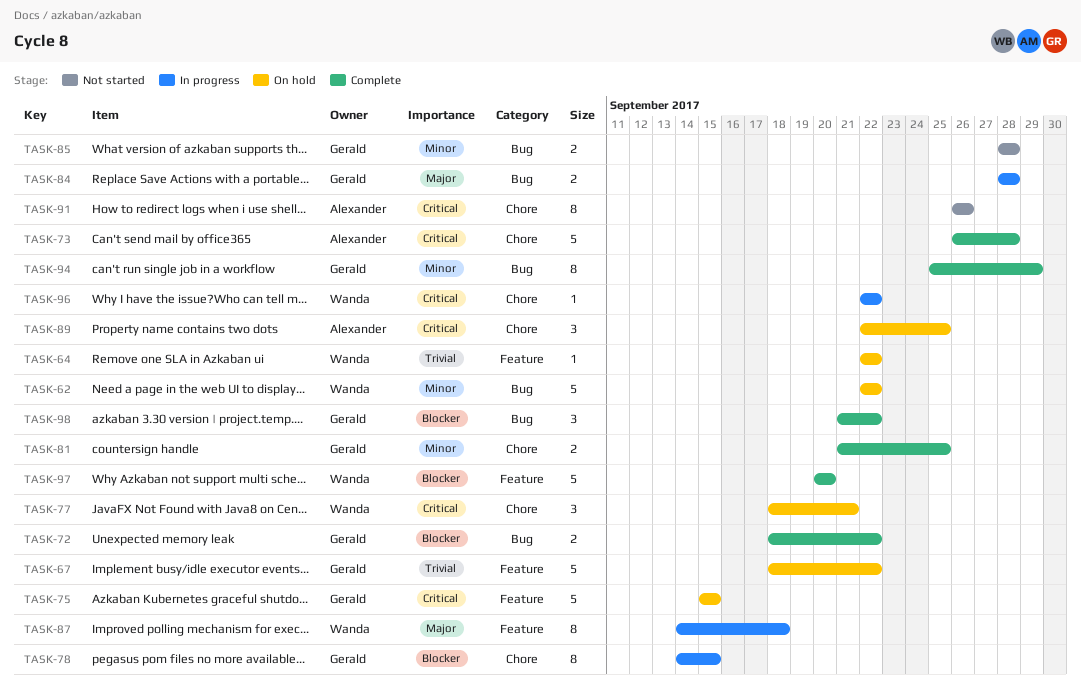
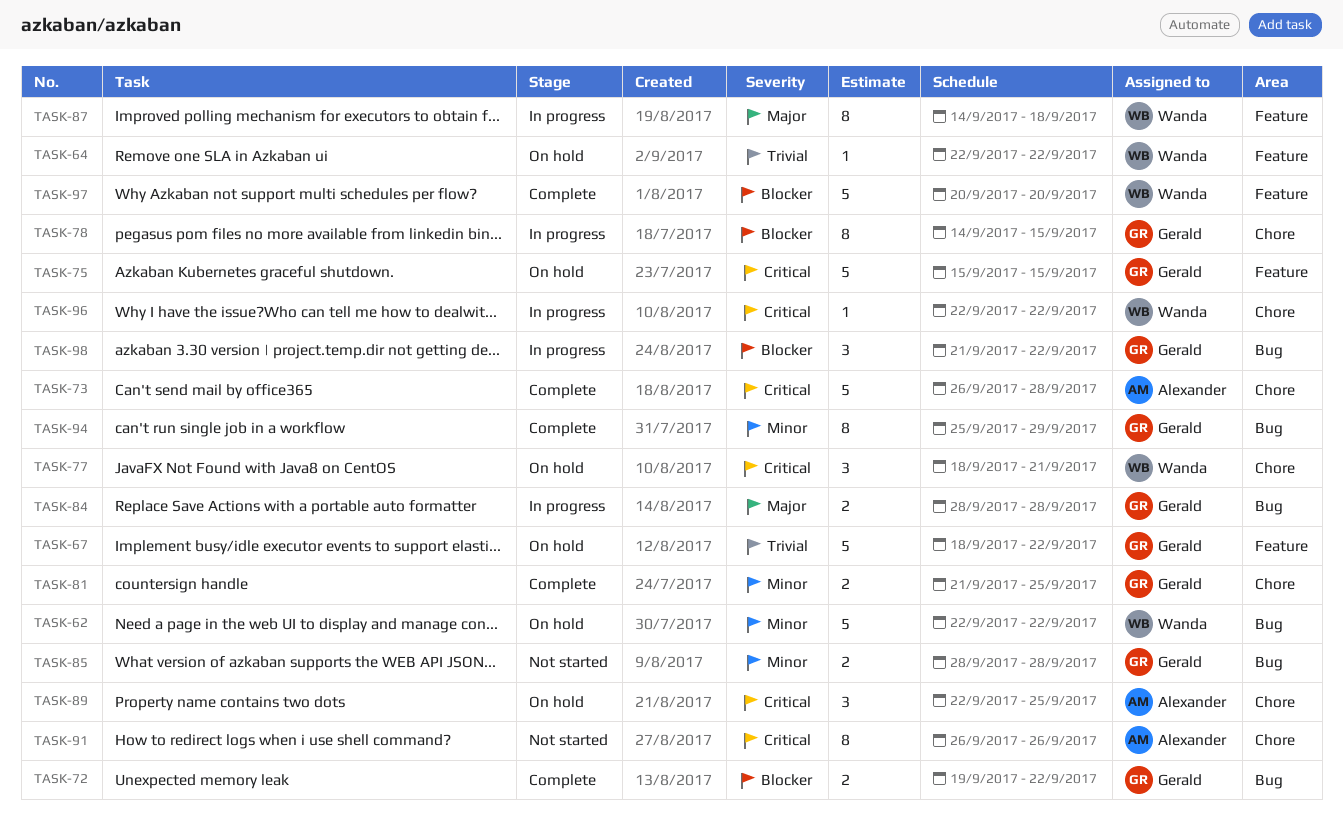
TASK-72, start: Sep 18 -> Sep 19
TASK-98, status: Complete -> In progress

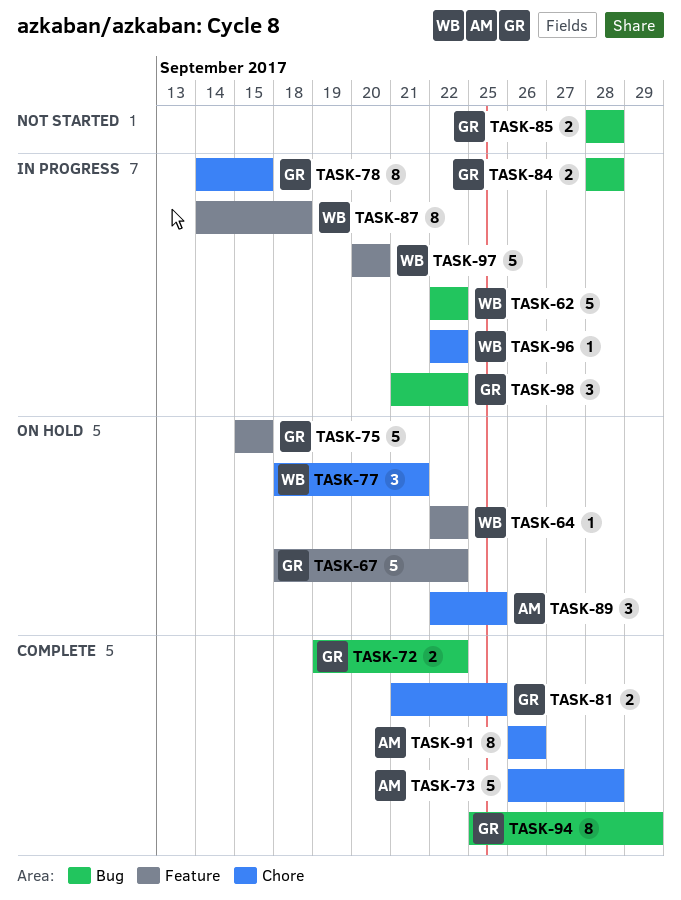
TASK-62, status: On hold -> In progress
TASK-91, status: Not started -> Complete
TASK-97, status: Complete -> In progress

